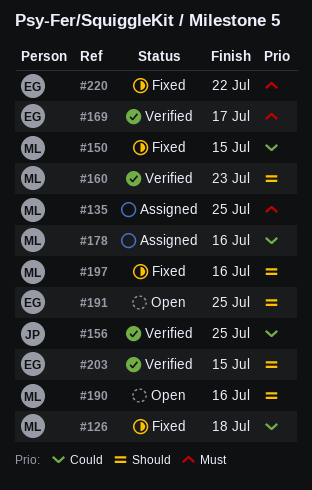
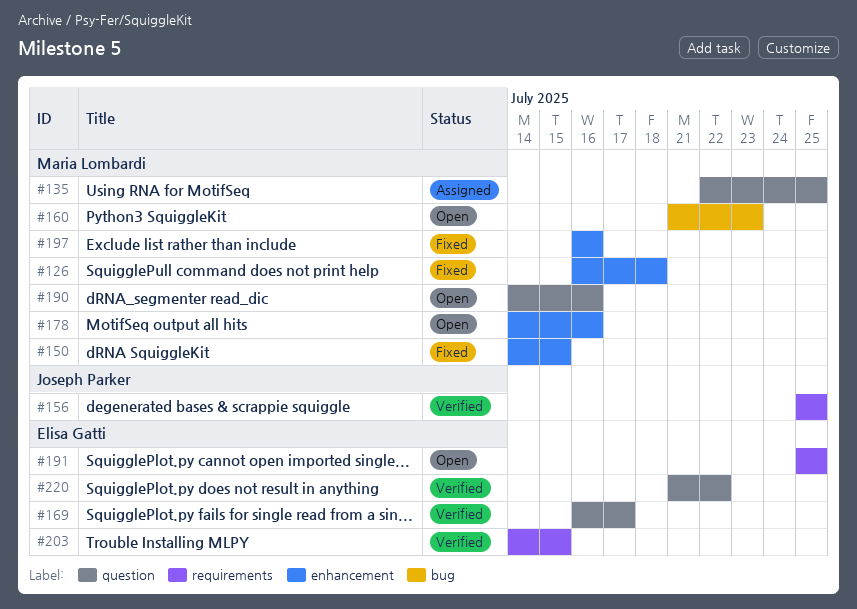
#160, status: Verified -> Open
#178, status: Assigned -> Open
#220, status: Fixed -> Verified

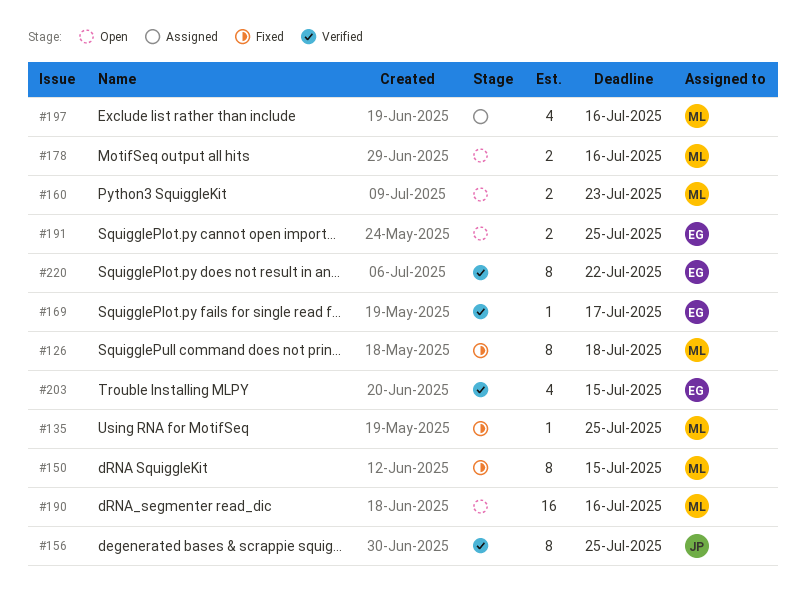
#135, status: Assigned -> Fixed
#197, status: Fixed -> Assigned

